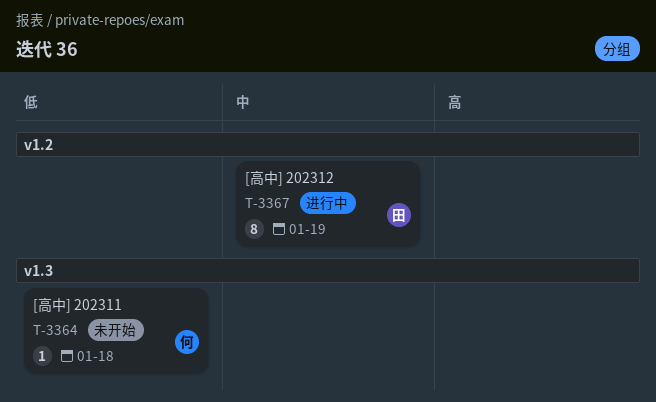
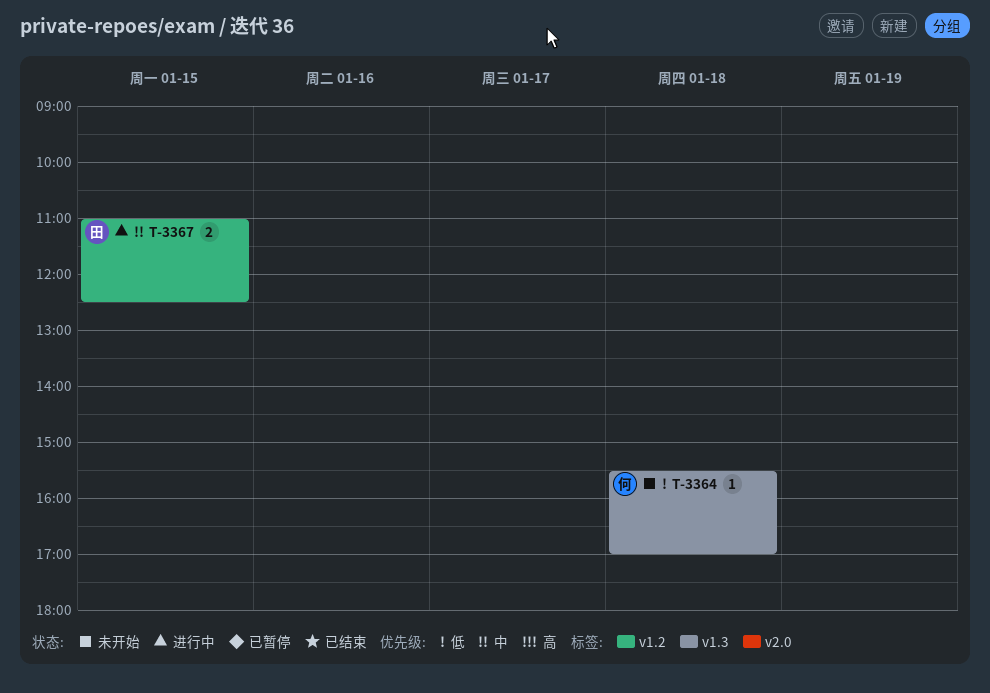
T-3367, estimate: 8 -> 2
T-3367, day: Jan 19 -> Jan 15

